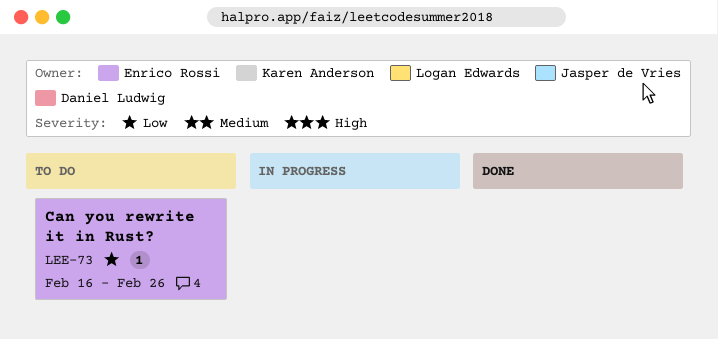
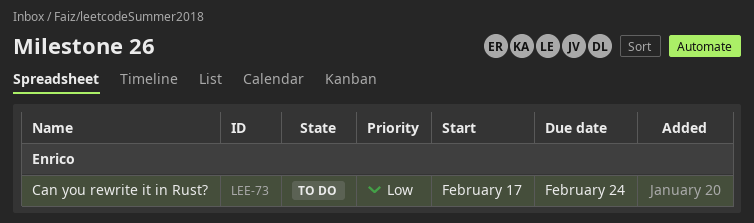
LEE-73, start: Feb 16 -> Feb 17
LEE-73, due: Feb 26 -> Feb 24

